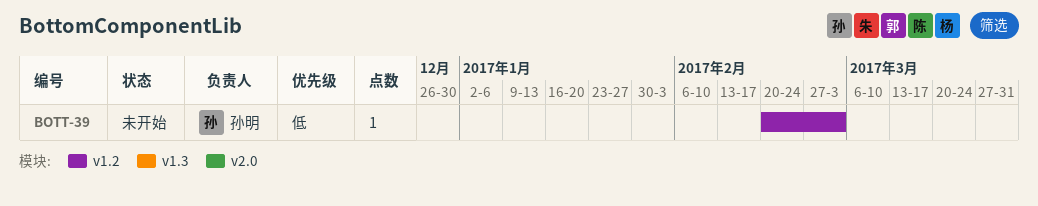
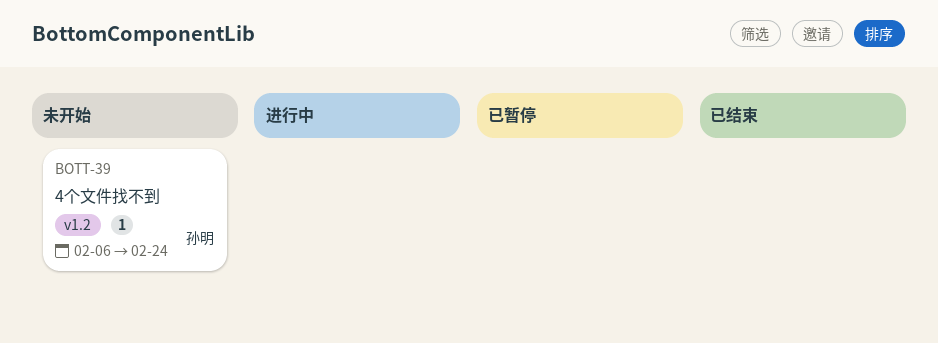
BOTT-39, start: Feb 20 -> Feb 6
BOTT-39, due: Mar 3 -> Feb 24

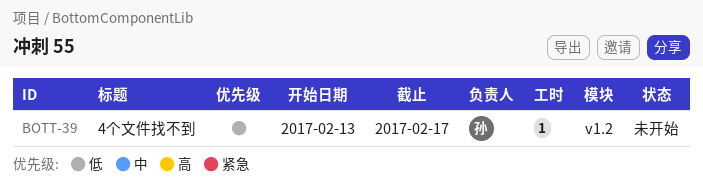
BOTT-39, start: Feb 6 -> Feb 13
BOTT-39, due: Feb 24 -> Feb 17

